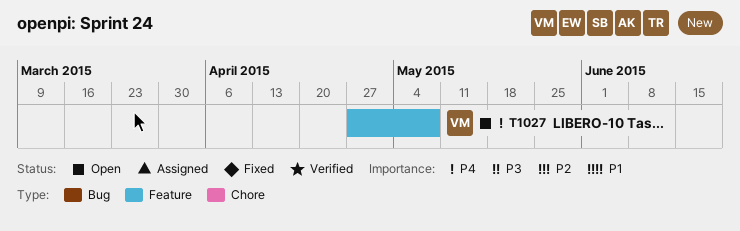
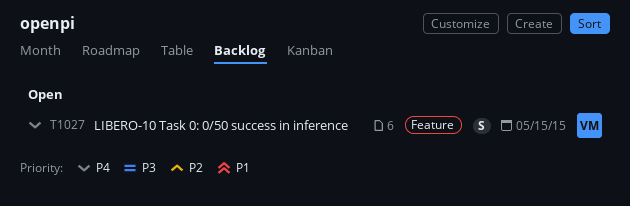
T1027, due: May 8 -> May 15

